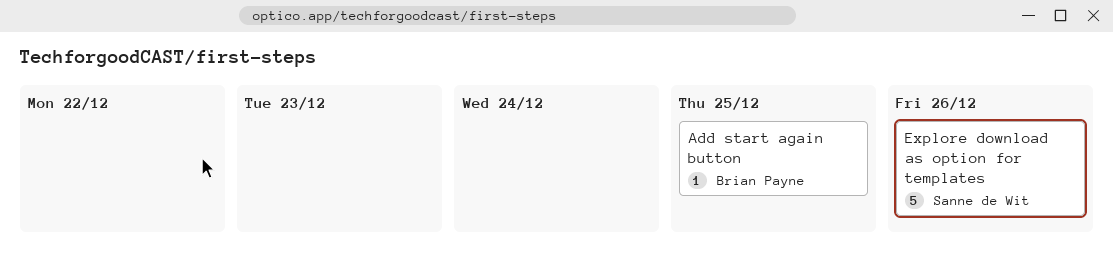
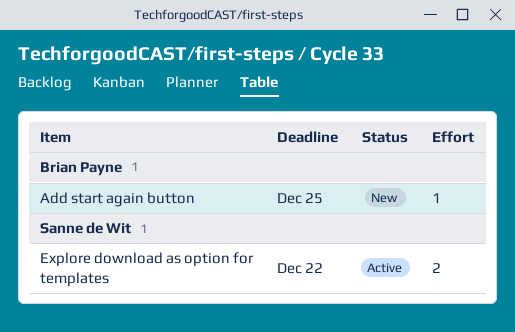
Explore download as option for templates, estimate: 5 -> 2
Explore download as option for templates, due: Dec 26 -> Dec 22

